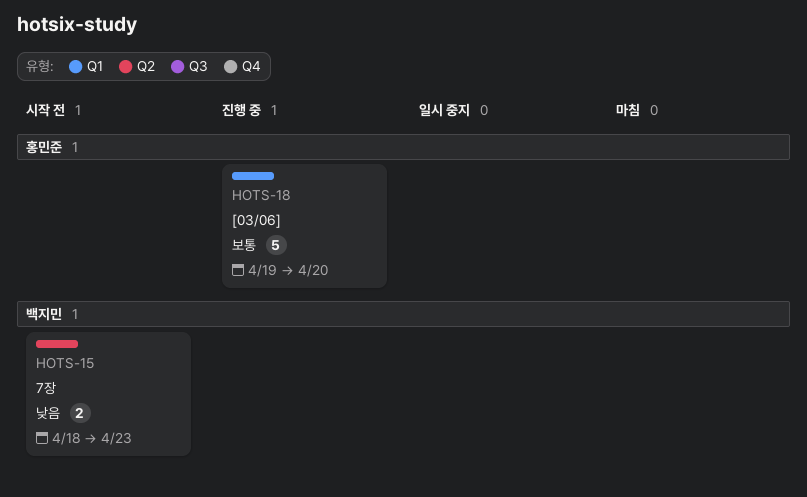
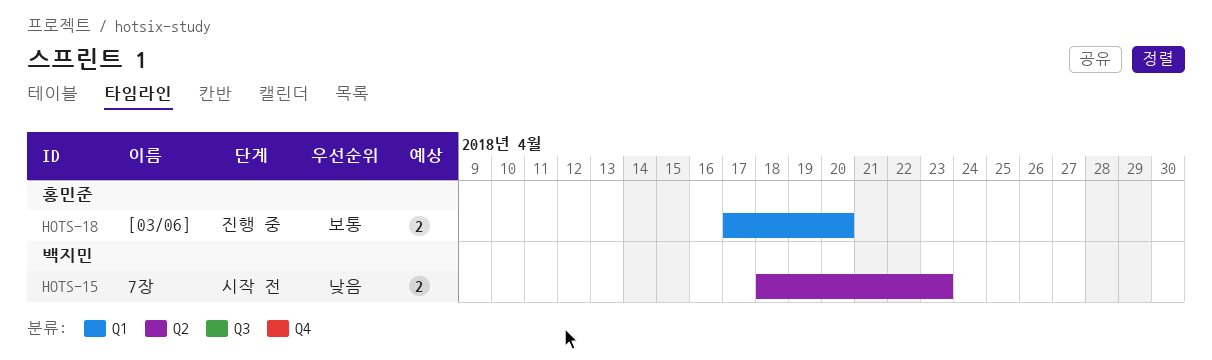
HOTS-18, estimate: 5 -> 2
HOTS-18, start: Apr 19 -> Apr 17

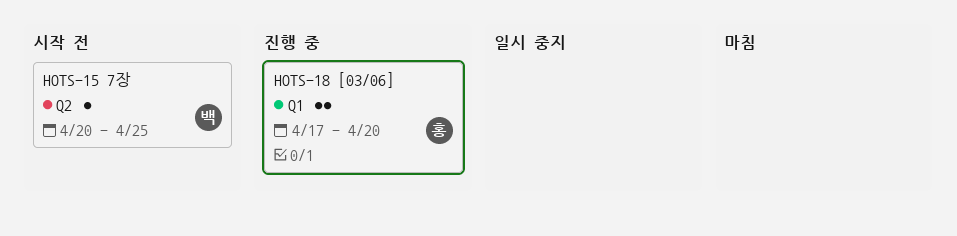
HOTS-15, estimate: 2 -> 1
HOTS-15, start: Apr 18 -> Apr 20
HOTS-15, due: Apr 23 -> Apr 25

